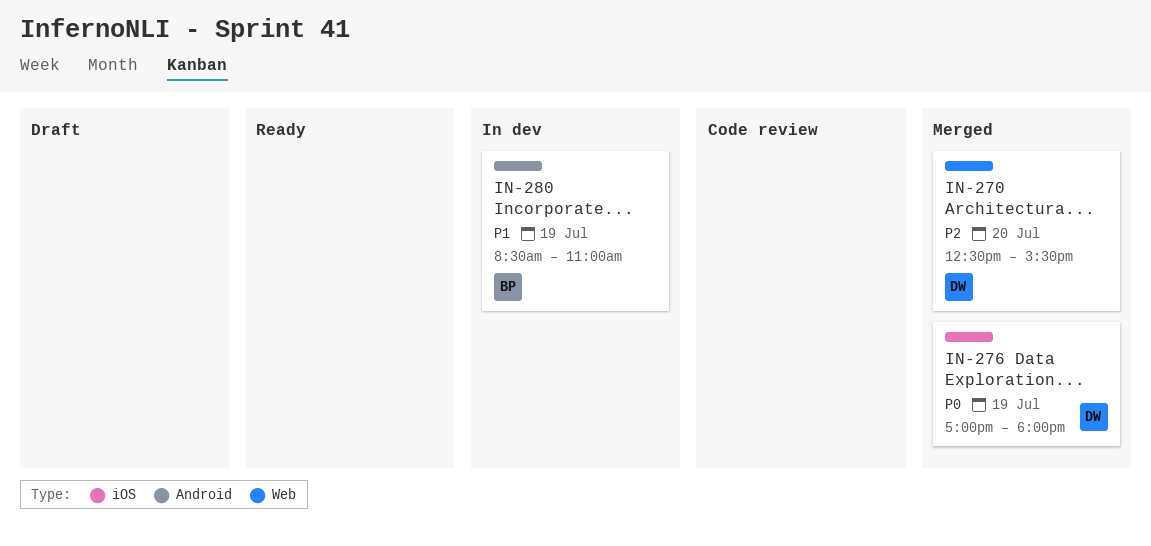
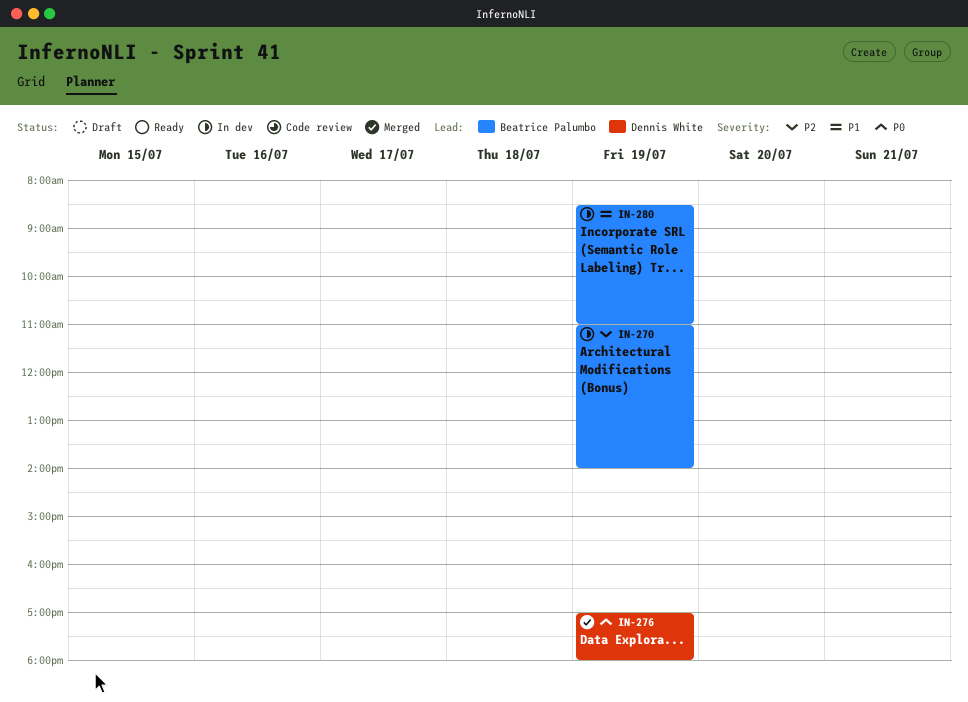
IN-270, status: Merged -> In dev
IN-270, owner: Dennis White -> Beatrice Palumbo
IN-270, day: Jul 20 -> Jul 19
IN-270, begins: 12:30 -> 11:00
IN-270, ends: 15:30 -> 14:00

